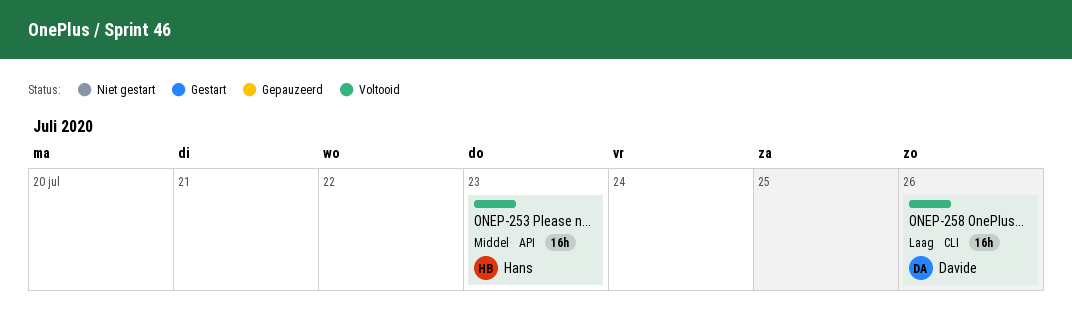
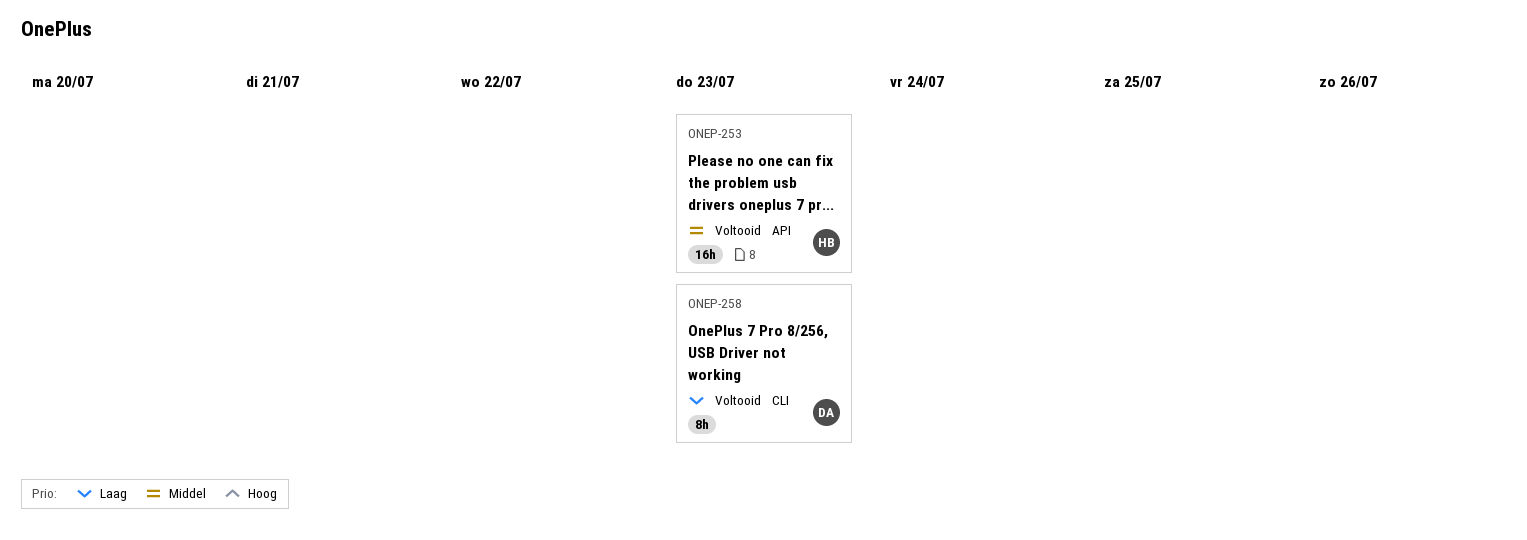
ONEP-258, estimate: 16h -> 8h
ONEP-258, due: Jul 26 -> Jul 23

